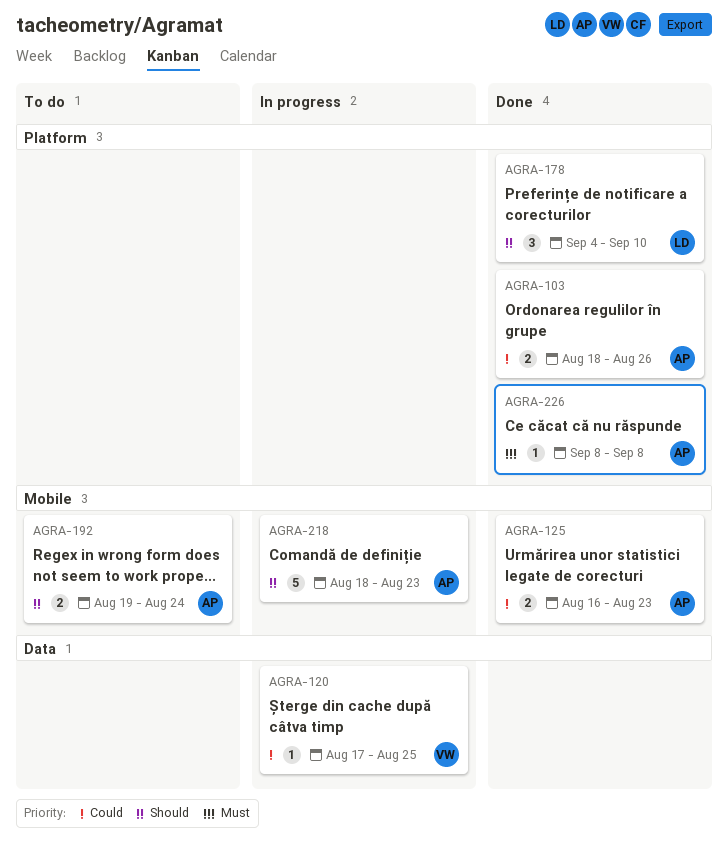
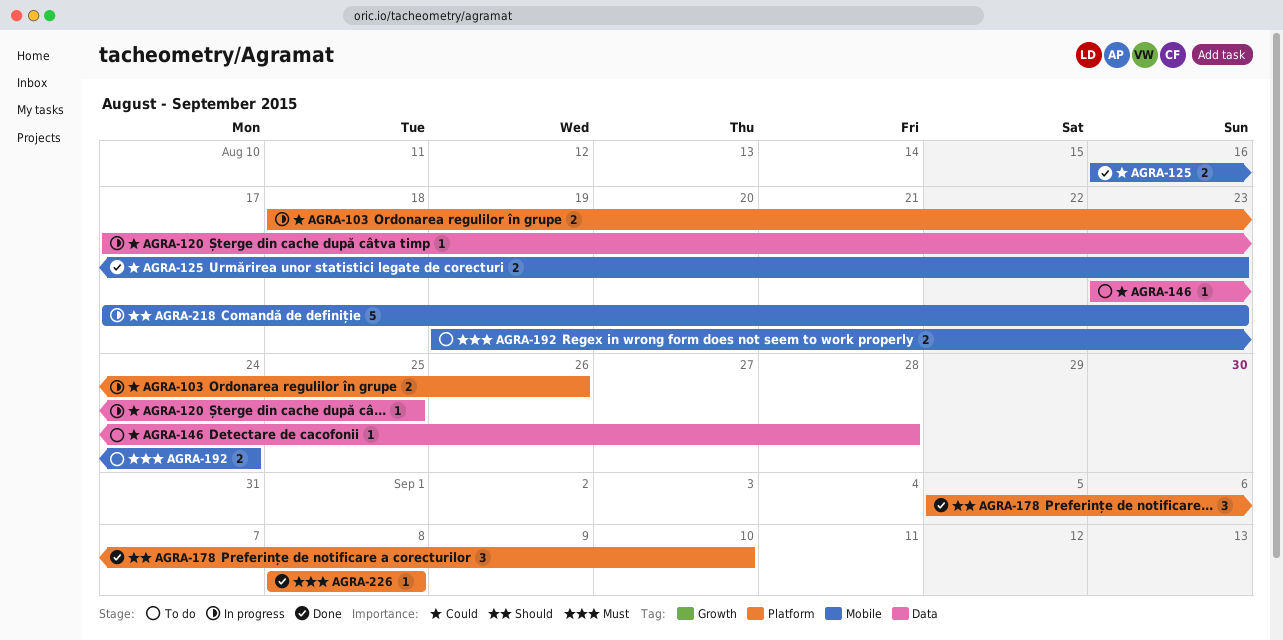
AGRA-103, status: Done -> In progress
AGRA-146: none -> present
AGRA-178, start: Sep 4 -> Sep 5
AGRA-192, priority: Should -> Must
AGRA-218, start: Aug 18 -> Aug 17

